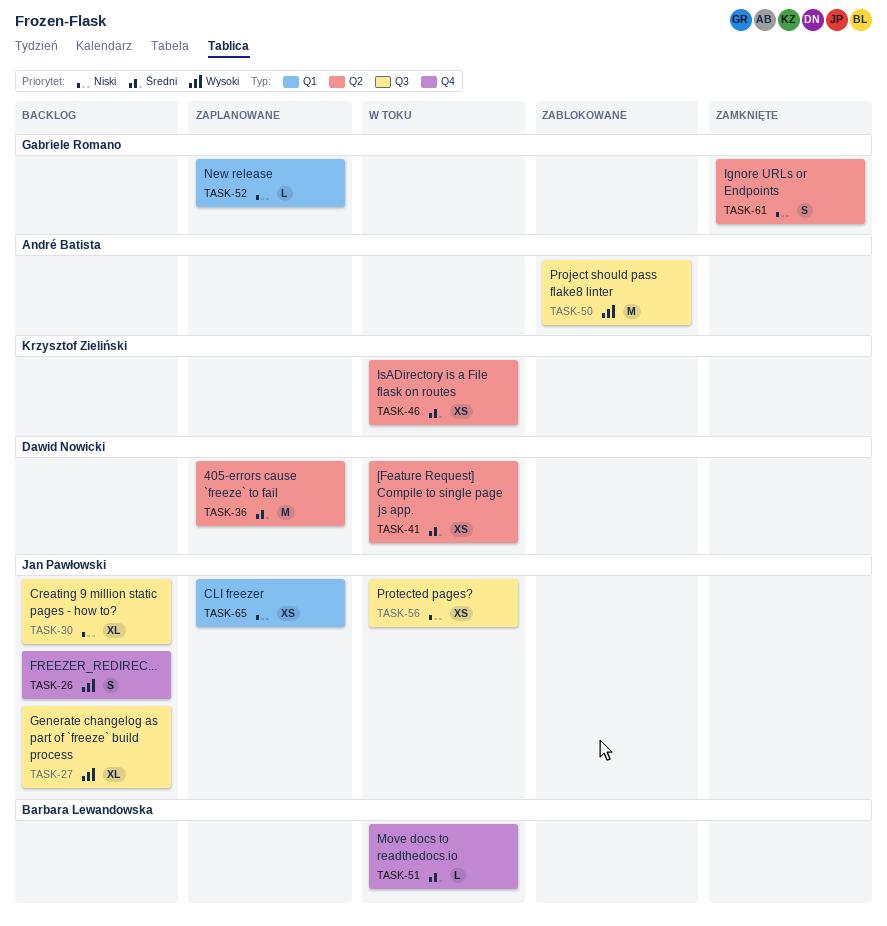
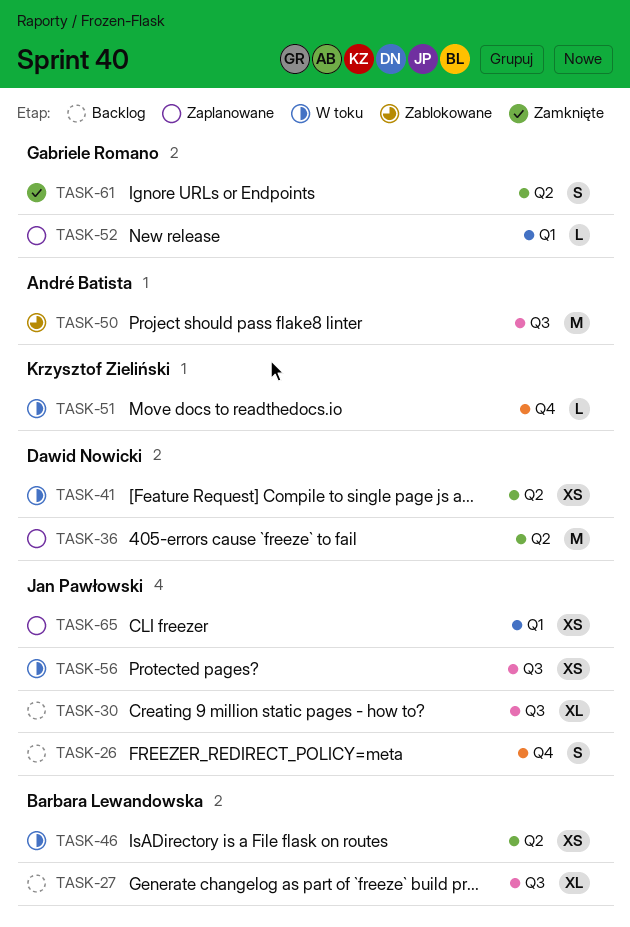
TASK-27, owner: Jan Pawłowski -> Barbara Lewandowska
TASK-46, owner: Krzysztof Zieliński -> Barbara Lewandowska
TASK-51, owner: Barbara Lewandowska -> Krzysztof Zieliński

